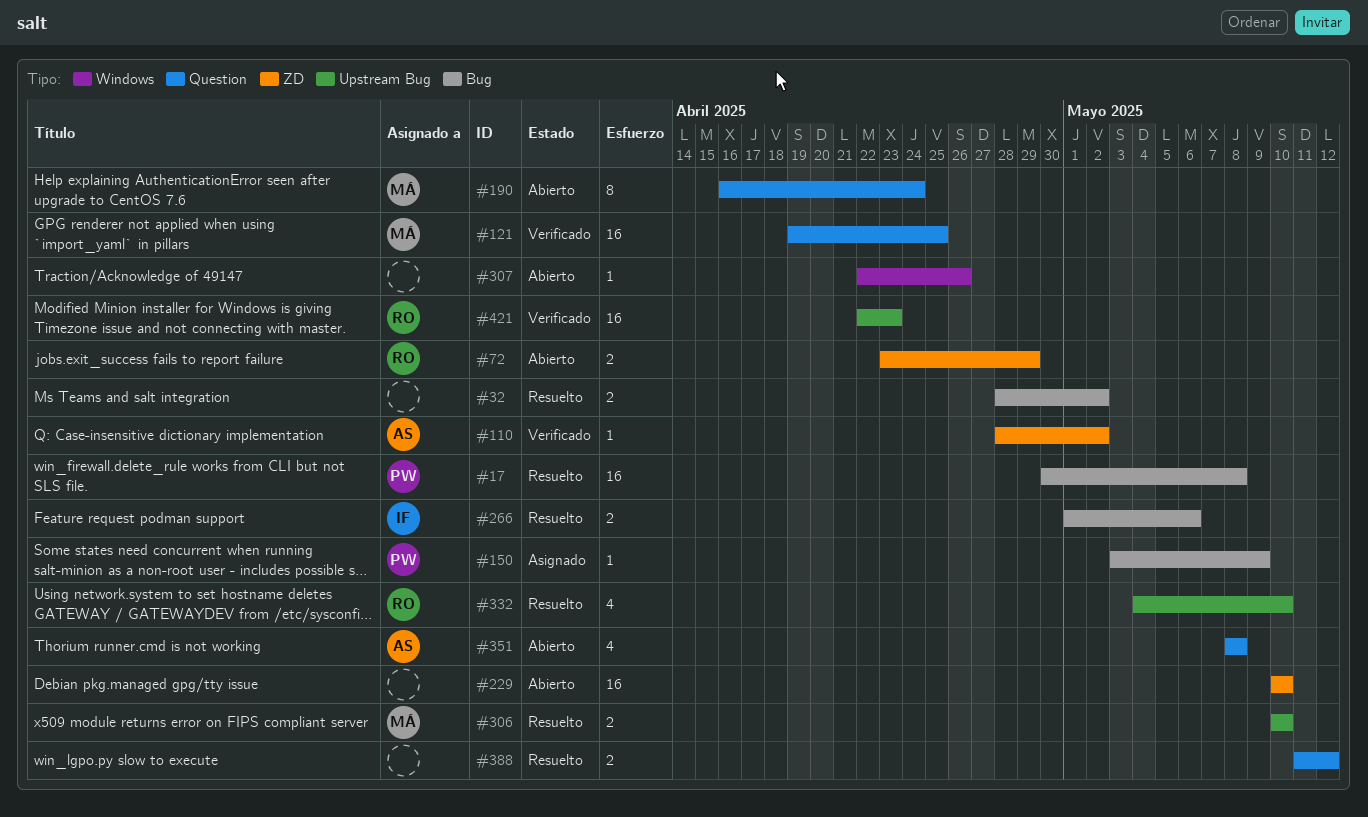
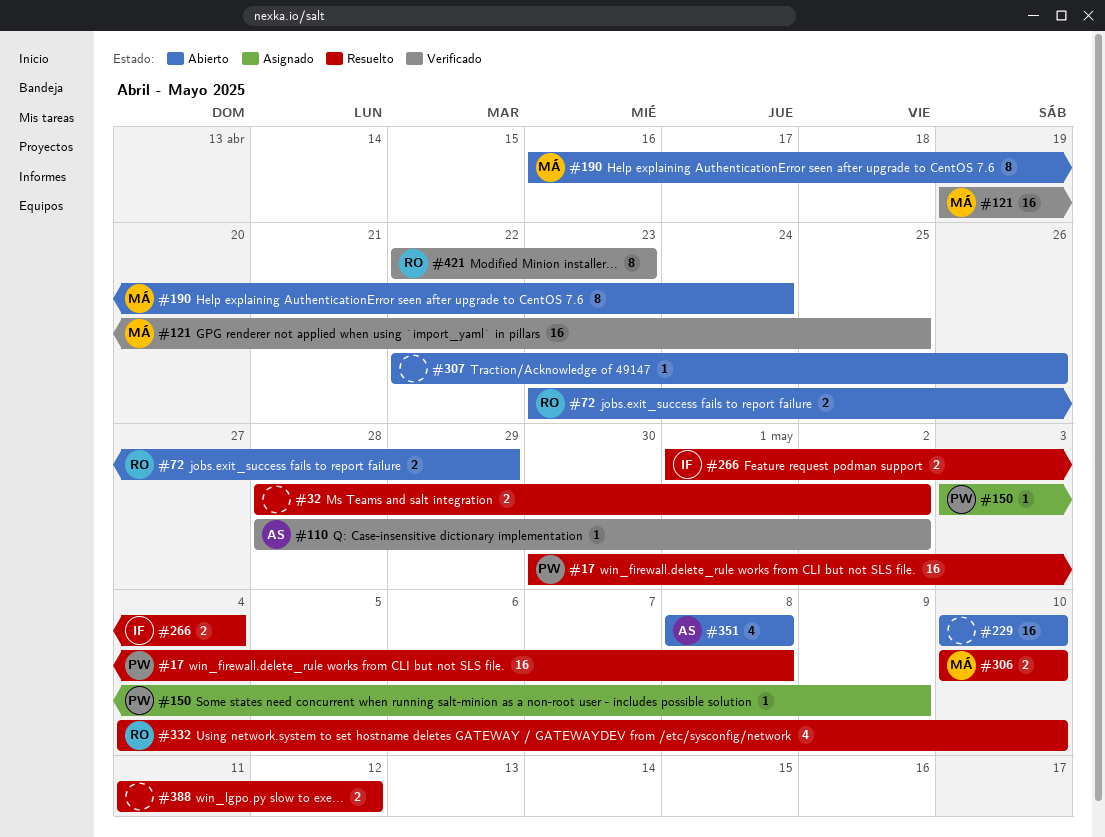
#266, due: May 6 -> May 4
#421, estimate: 16 -> 8

